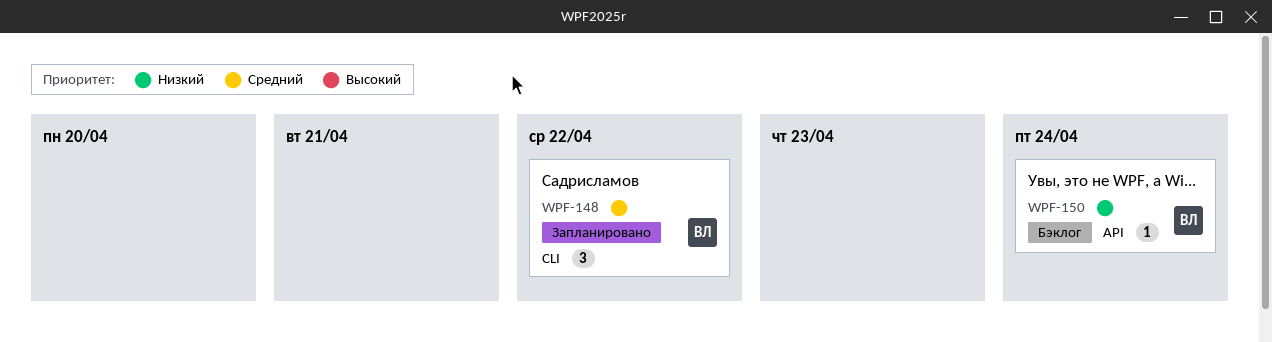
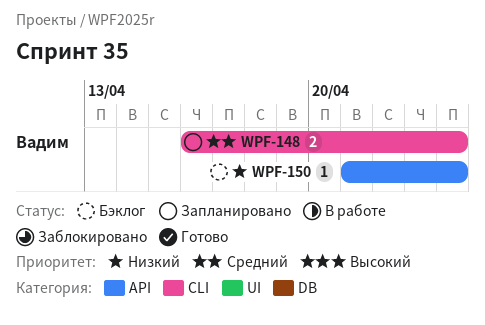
WPF-148, estimate: 3 -> 2
WPF-148, due: Apr 22 -> Apr 24

